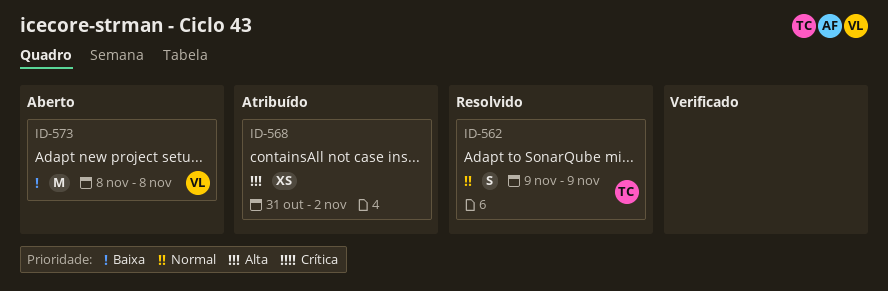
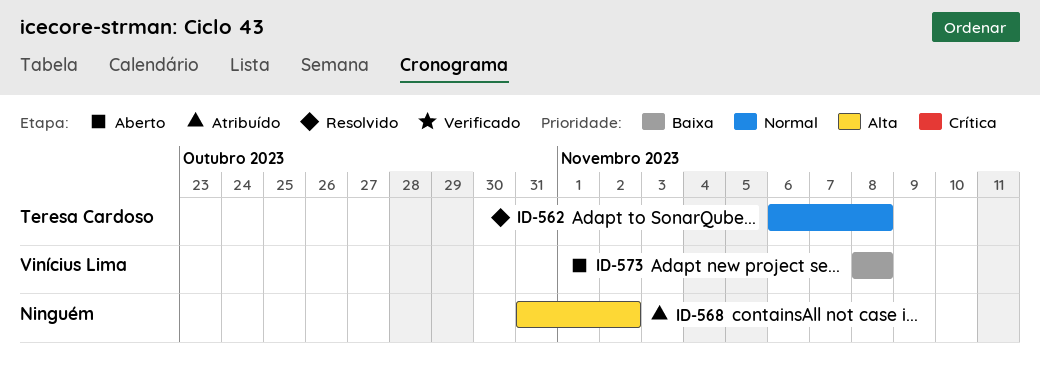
ID-562, start: Nov 9 -> Nov 6
ID-562, due: Nov 9 -> Nov 8

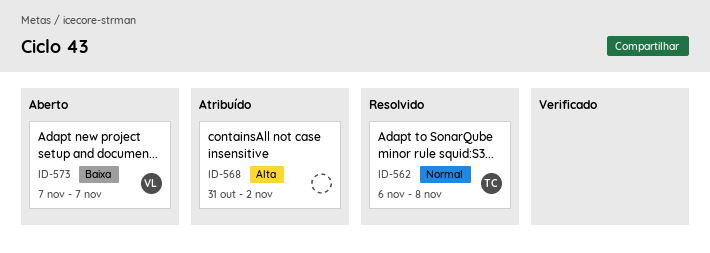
ID-573, start: Nov 8 -> Nov 7
ID-573, due: Nov 8 -> Nov 7

